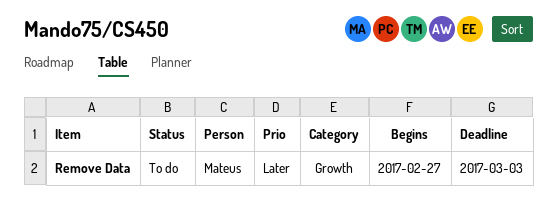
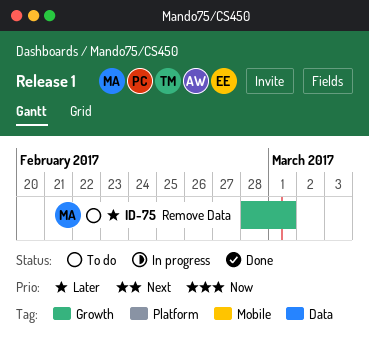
Remove Data, start: Feb 27 -> Feb 28
Remove Data, due: Mar 3 -> Mar 1

